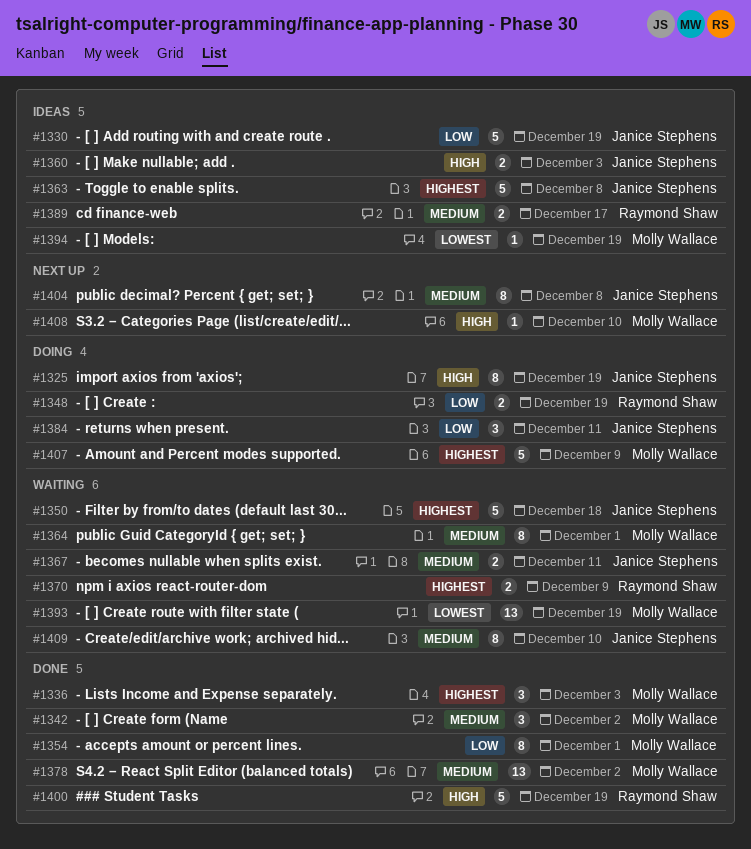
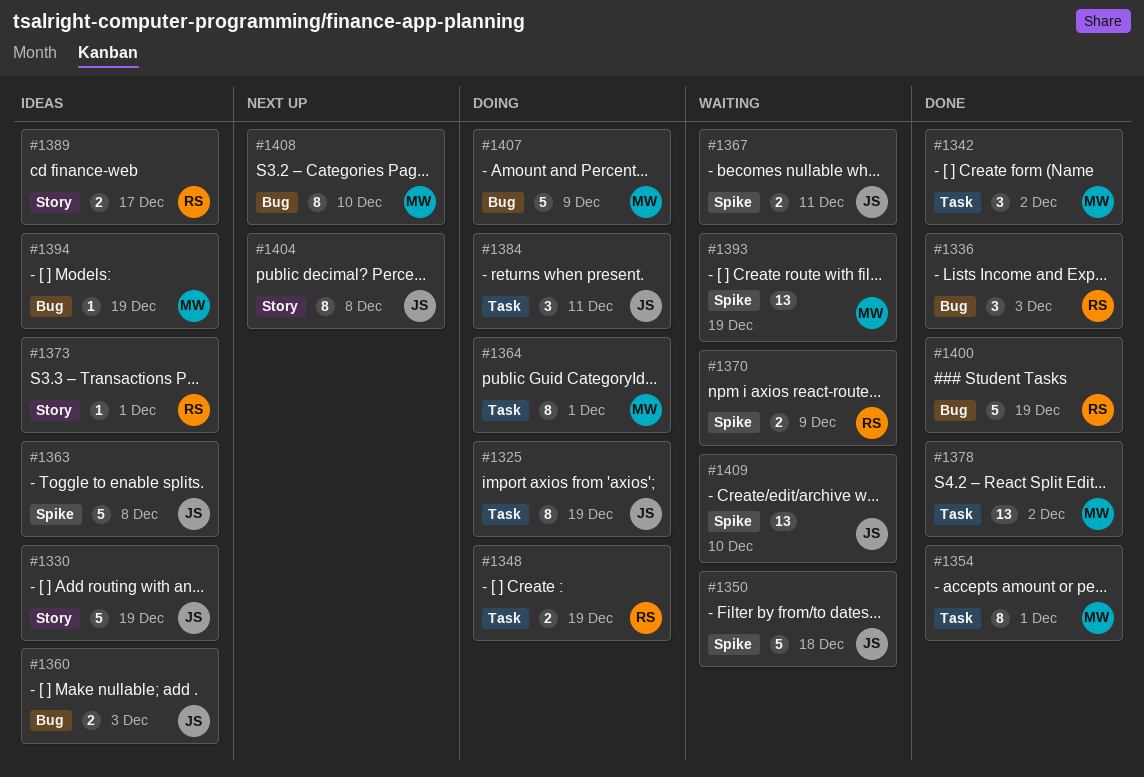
#1336, owner: Molly Wallace -> Raymond Shaw
#1364, status: Waiting -> Doing
#1373: none -> present
#1408, estimate: 1 -> 8
#1409, estimate: 8 -> 13

